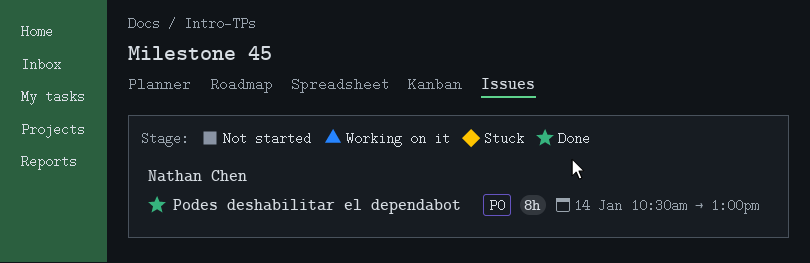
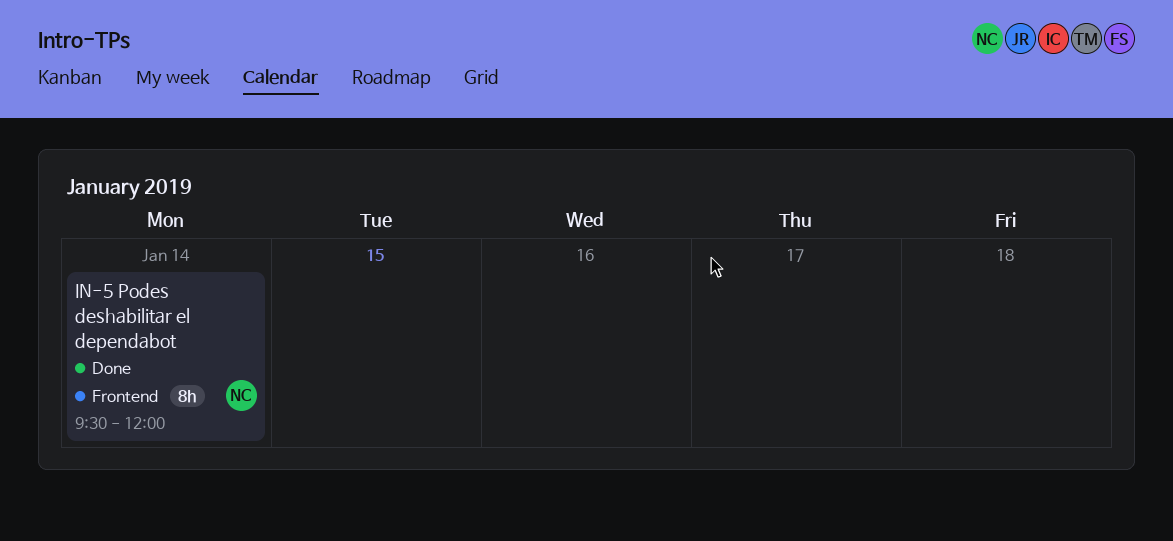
Podes deshabilitar el dependabot, begins: 10:30 -> 09:30
Podes deshabilitar el dependabot, ends: 13:00 -> 12:00

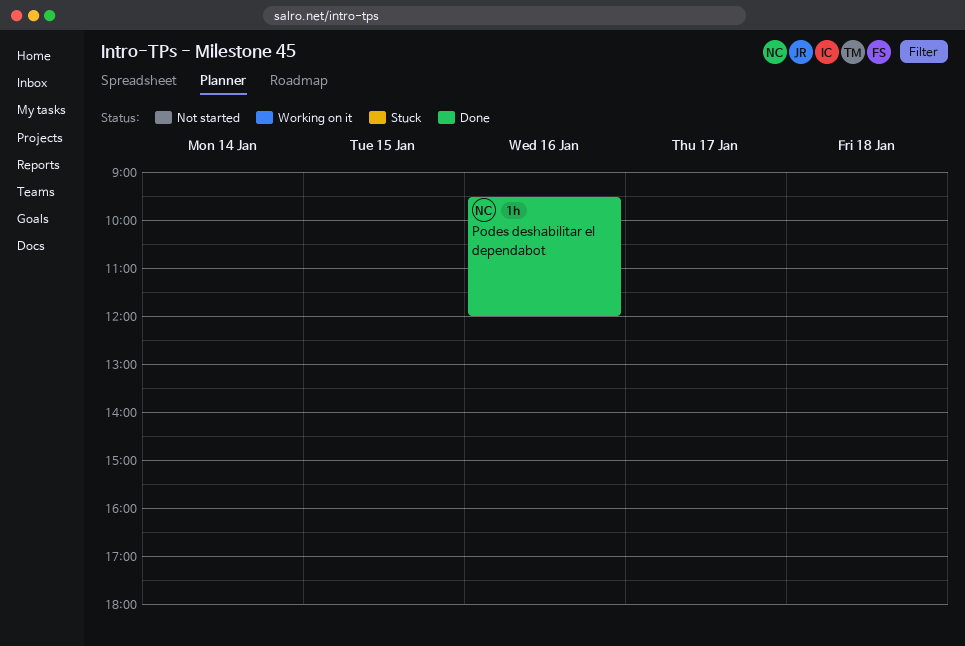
Podes deshabilitar el dependabot, estimate: 8h -> 1h
Podes deshabilitar el dependabot, day: Jan 14 -> Jan 16

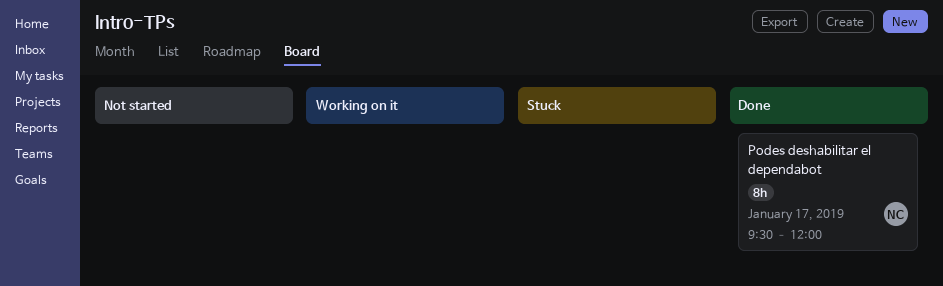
Podes deshabilitar el dependabot, estimate: 1h -> 8h
Podes deshabilitar el dependabot, day: Jan 16 -> Jan 17

